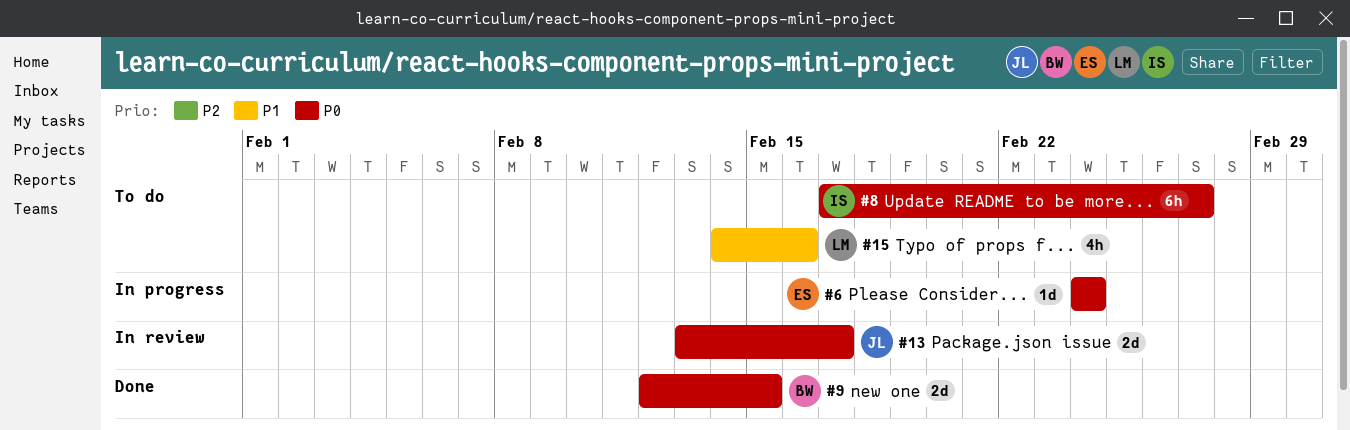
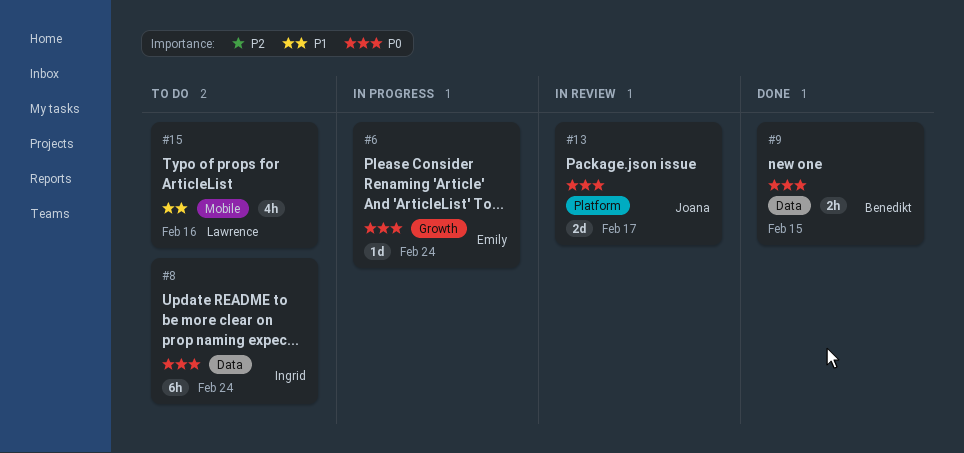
#8, due: Feb 27 -> Feb 24
#9, estimate: 2d -> 2h

